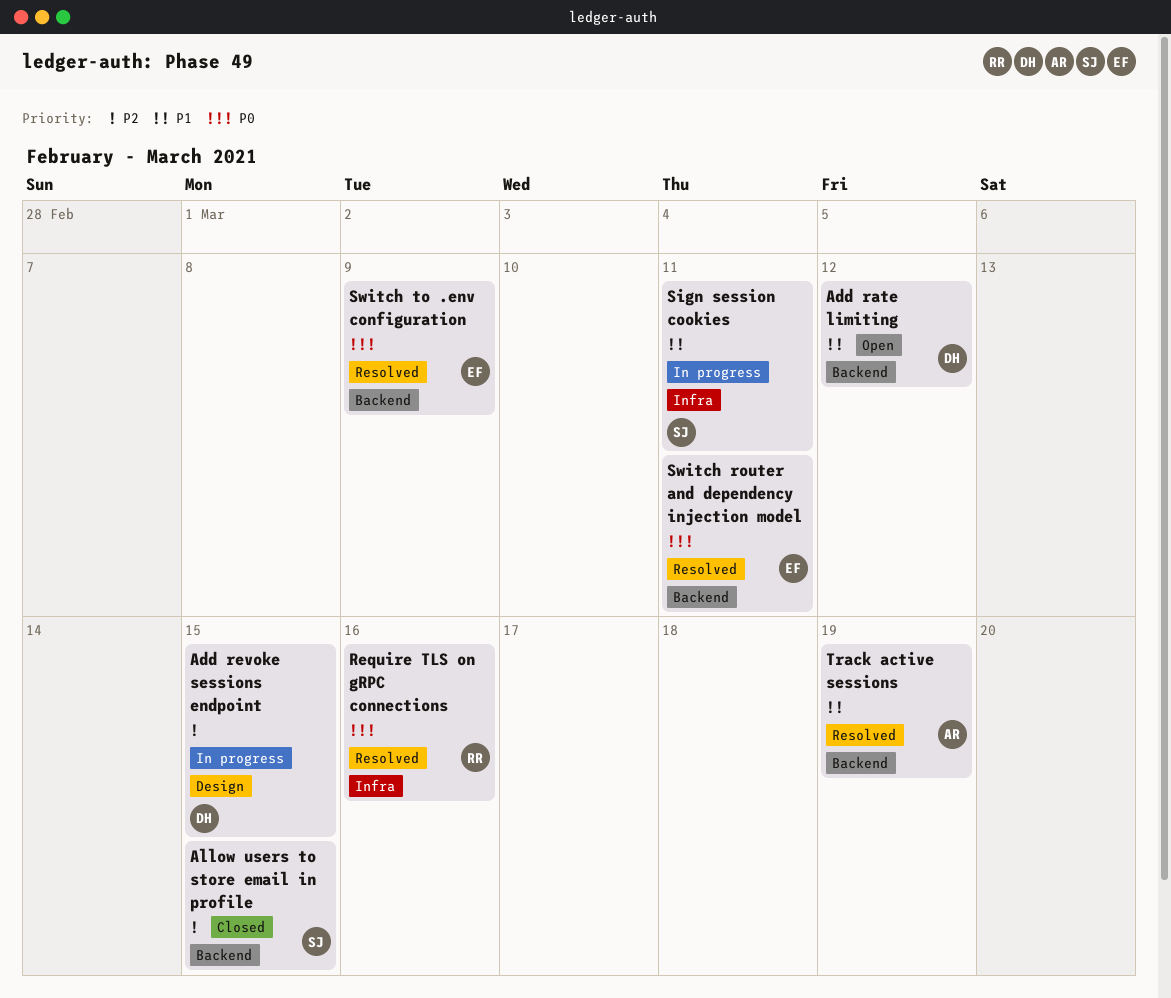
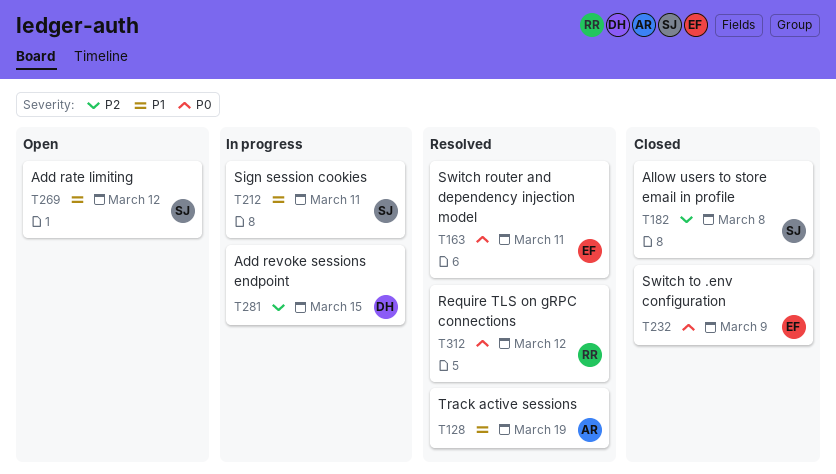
Add rate limiting, owner: DH -> SJ
Allow users to store email in profile, due: Mar 15 -> Mar 8
Require TLS on gRPC connections, due: Mar 16 -> Mar 12
Switch to .env configuration, status: Resolved -> Closed

